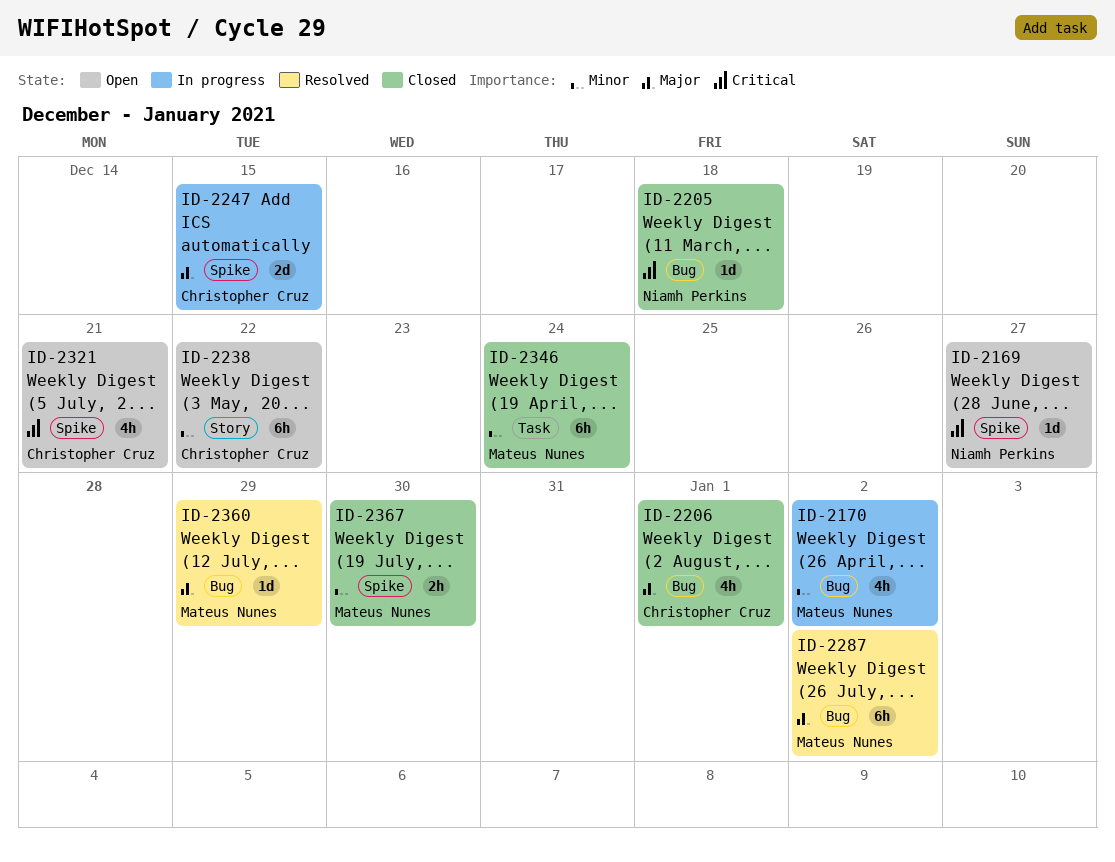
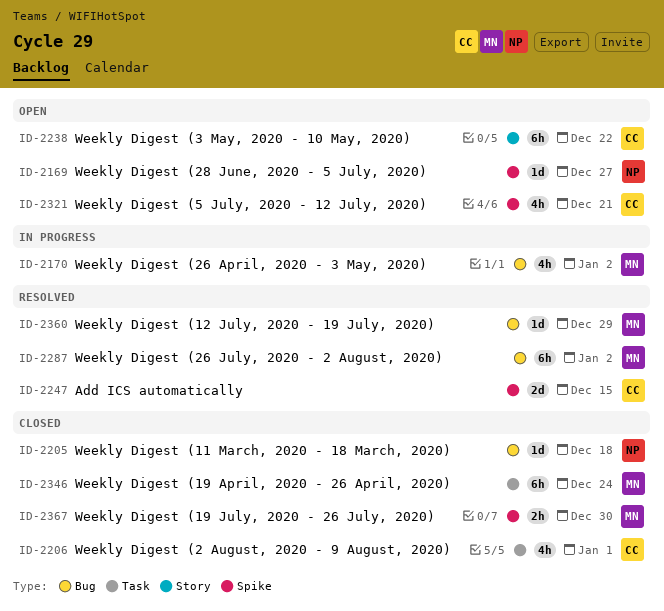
ID-2206, label: Bug -> Task
ID-2247, status: In progress -> Resolved

